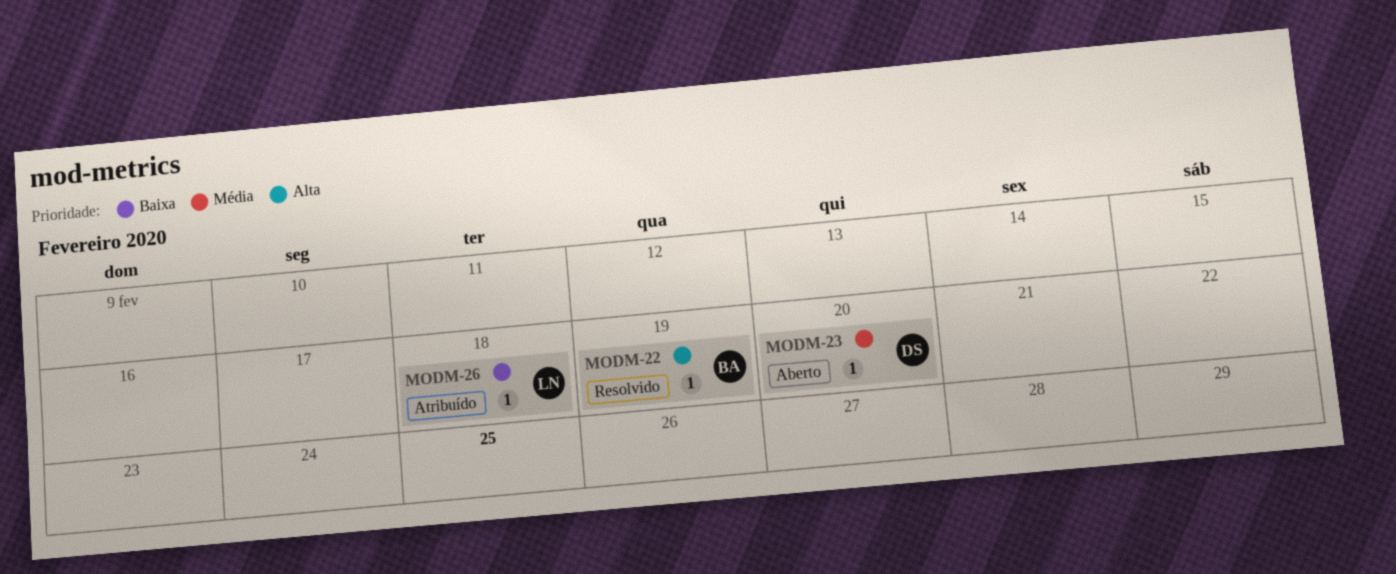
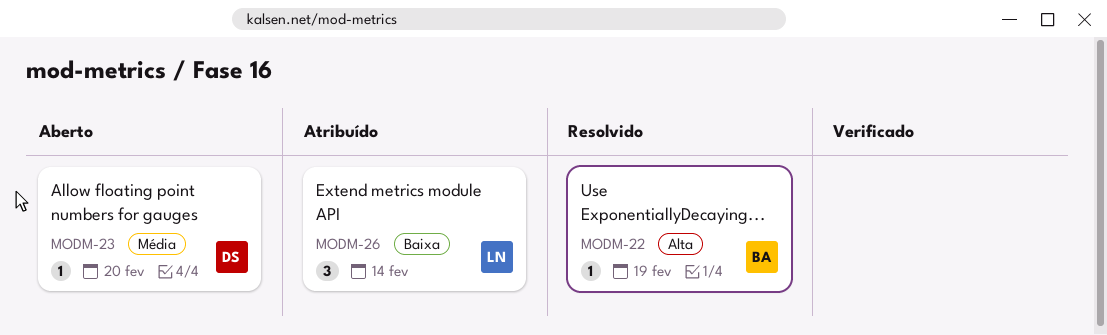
MODM-26, estimate: 1 -> 3
MODM-26, due: Feb 18 -> Feb 14

